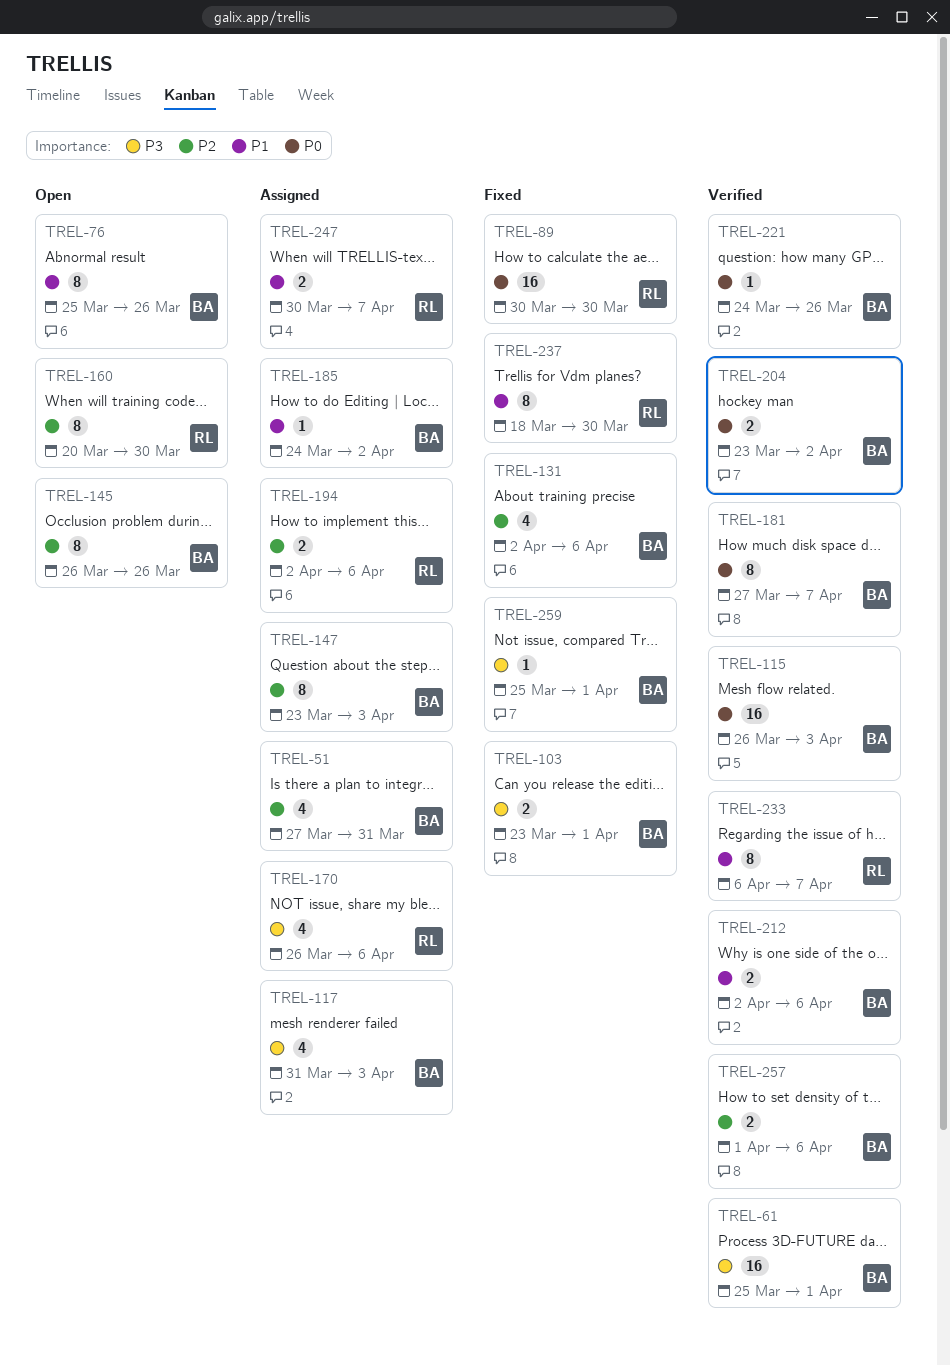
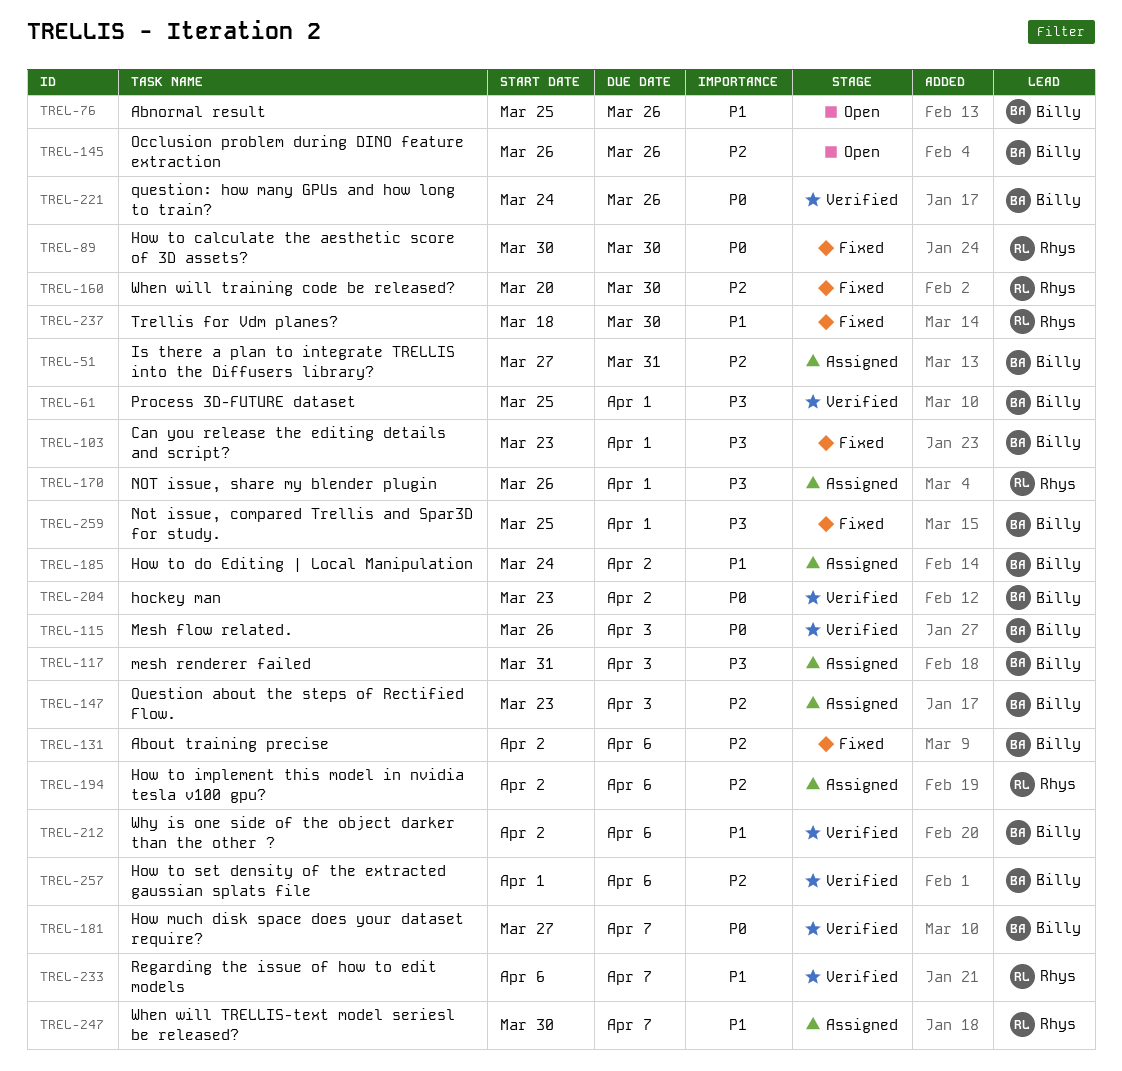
TREL-160, status: Open -> Fixed
TREL-170, due: Apr 6 -> Apr 1

